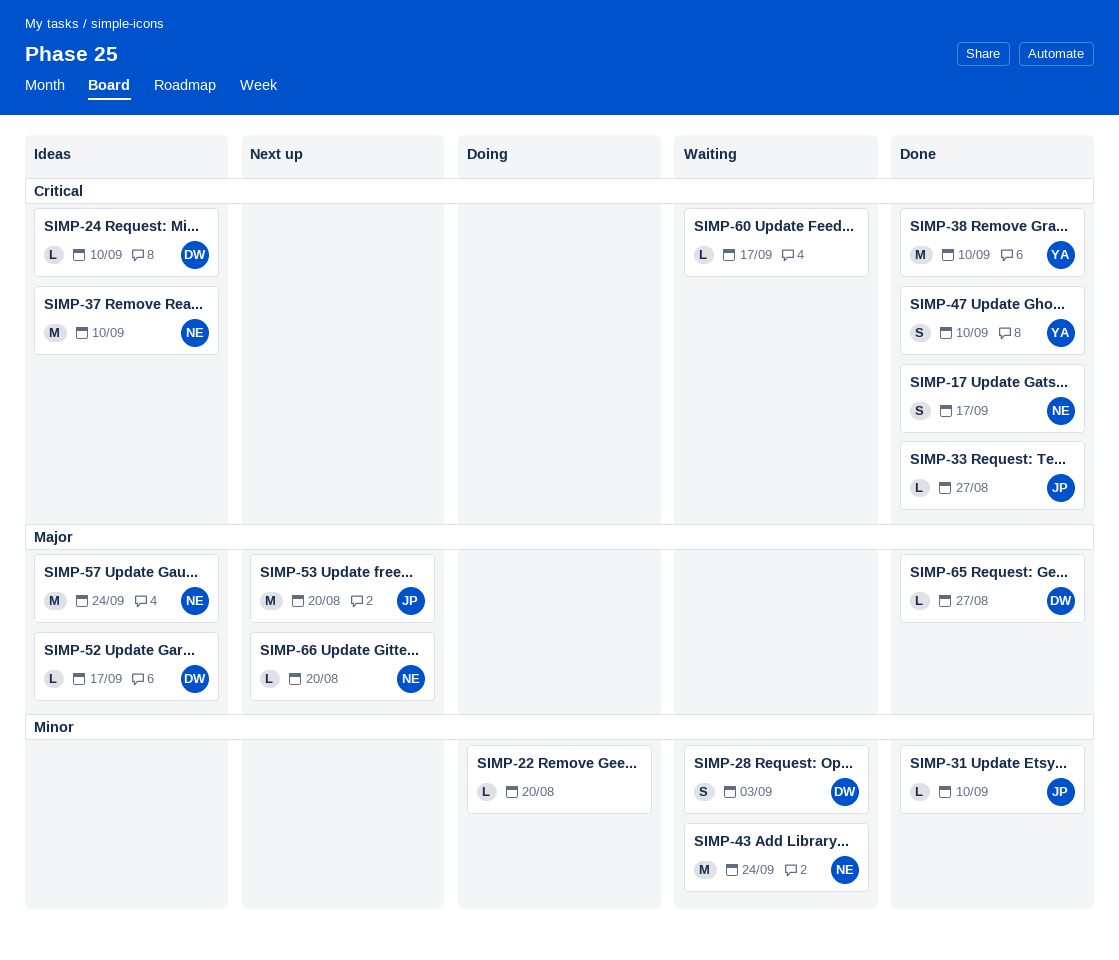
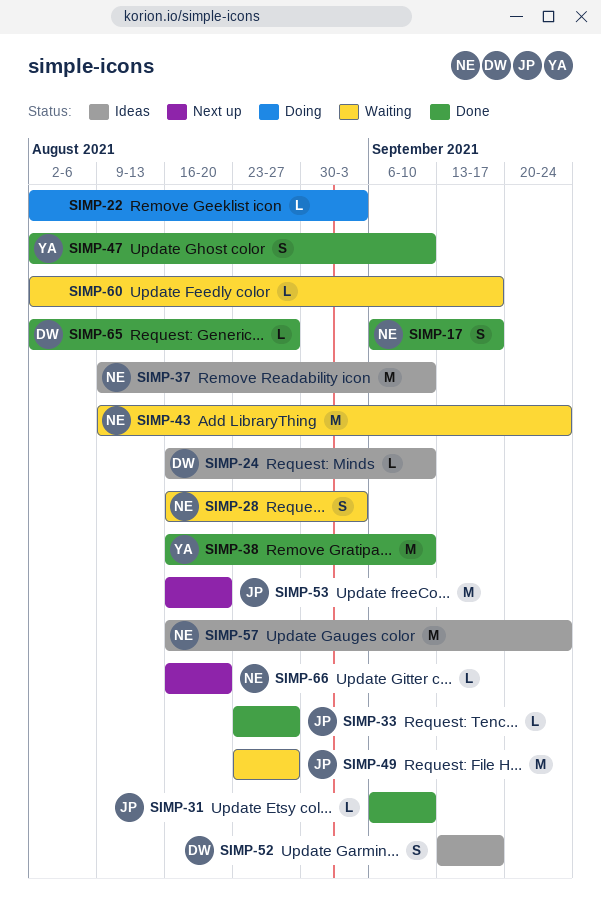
SIMP-22, due: Aug 20 -> Sep 3
SIMP-28, owner: DW -> NE
SIMP-49: none -> present
SIMP-52, estimate: L -> S

